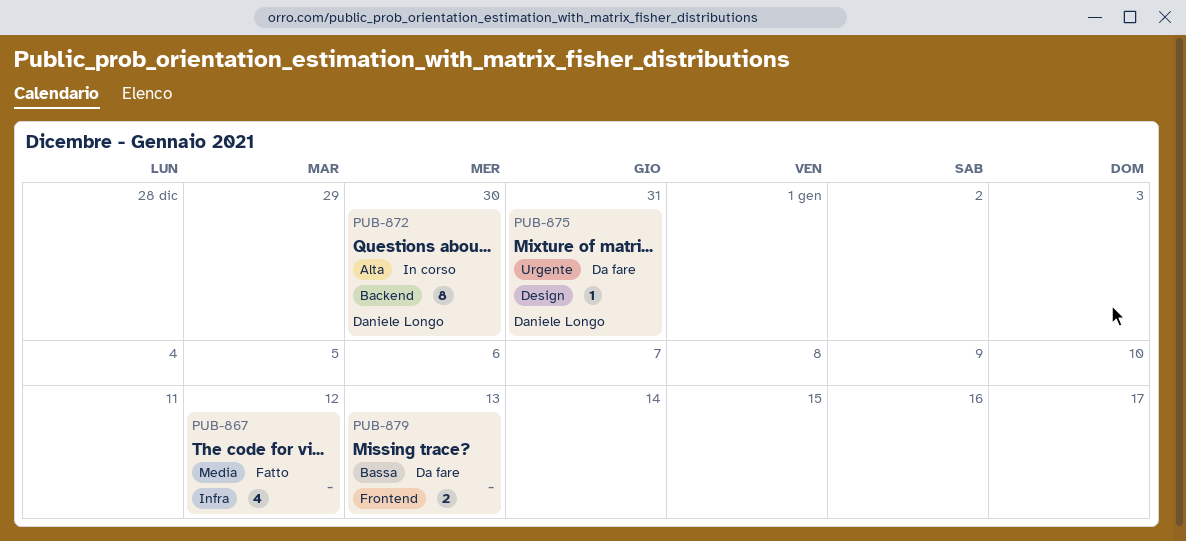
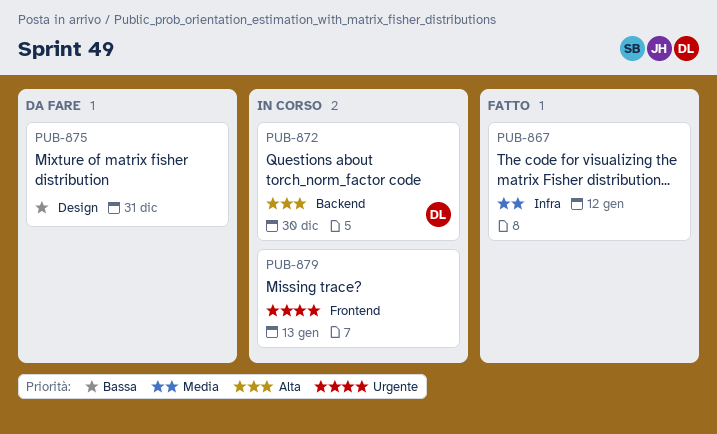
PUB-875, owner: Daniele Longo -> none
PUB-875, priority: Urgente -> Bassa
PUB-879, status: Da fare -> In corso
PUB-879, priority: Bassa -> Urgente

